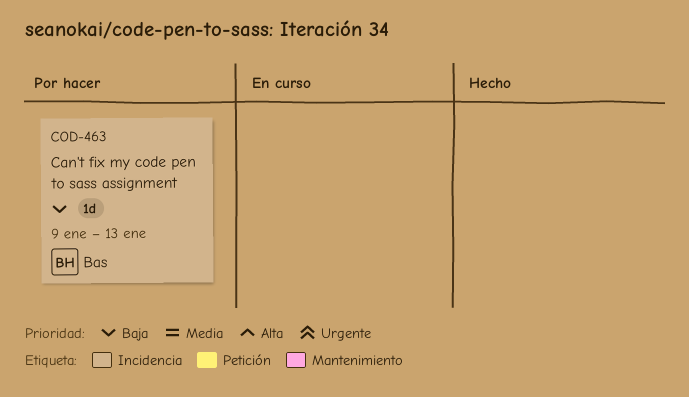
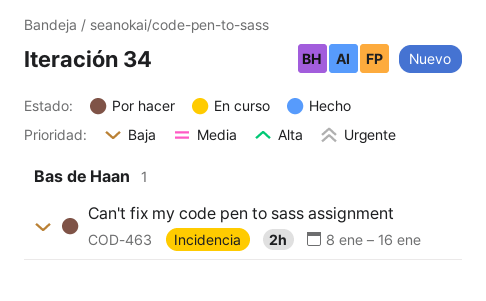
COD-463, estimate: 1d -> 2h
COD-463, start: Jan 9 -> Jan 8
COD-463, due: Jan 13 -> Jan 16

